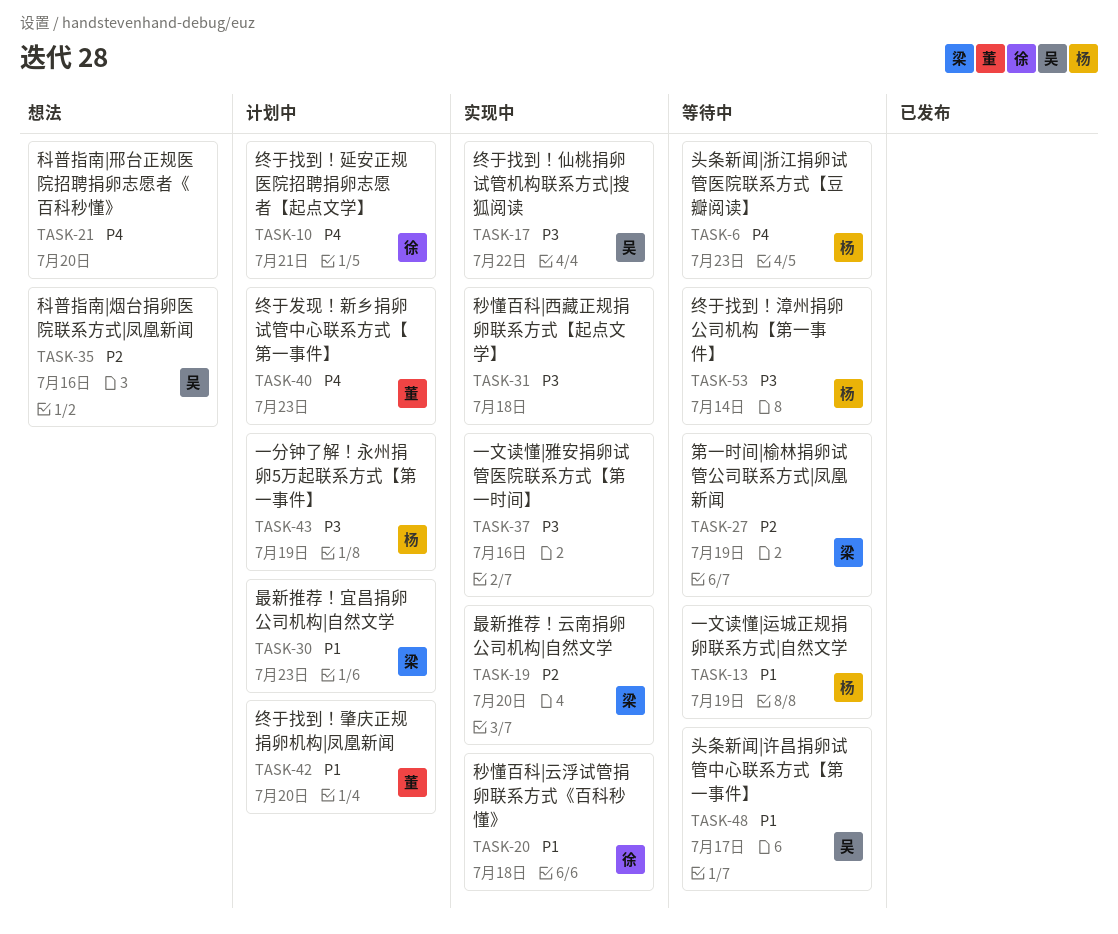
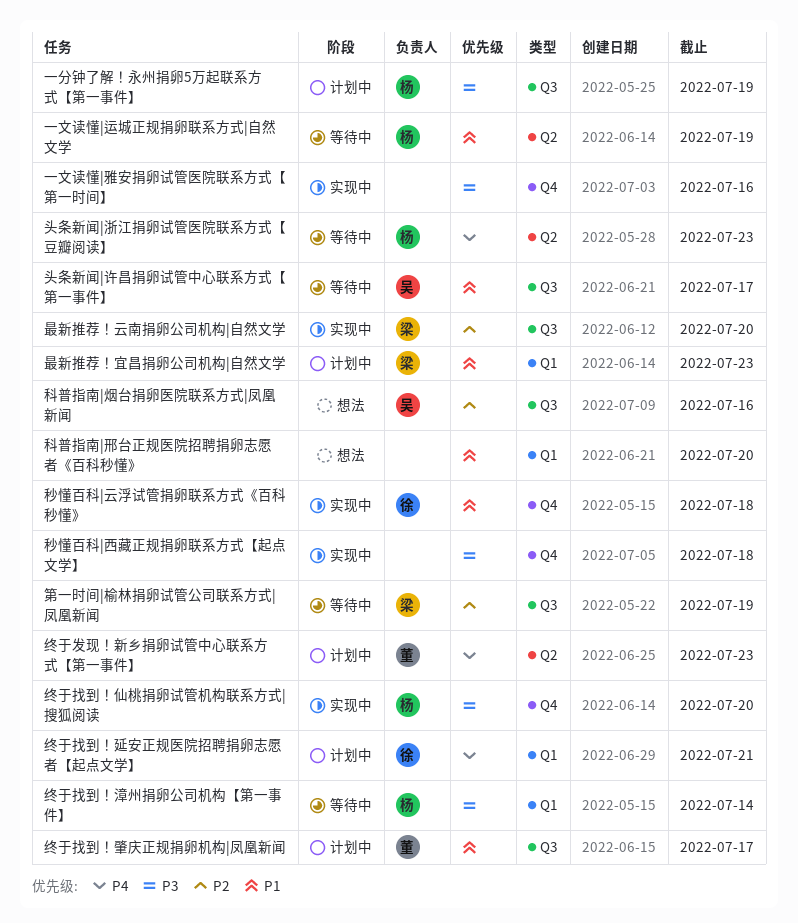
科普指南|邢台正规医院招聘捐卵志愿者《百科秒懂》, priority: P4 -> P1
终于找到！仙桃捐卵试管机构联系方式|搜狐阅读, owner: 吴 -> 杨
终于找到！仙桃捐卵试管机构联系方式|搜狐阅读, due: Jul 22 -> Jul 20
终于找到！肇庆正规捐卵机构|凤凰新闻, due: Jul 20 -> Jul 17

